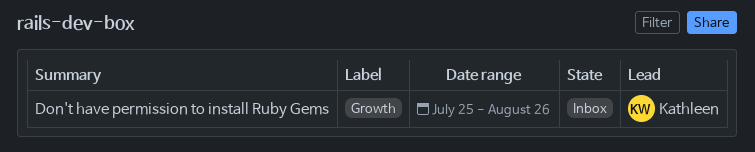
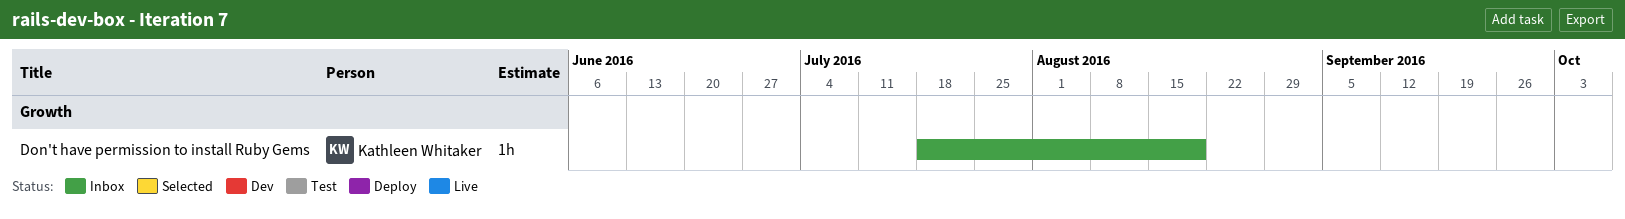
Don't have permission to install Ruby Gems, start: Jul 25 -> Jul 18
Don't have permission to install Ruby Gems, due: Aug 26 -> Aug 19

